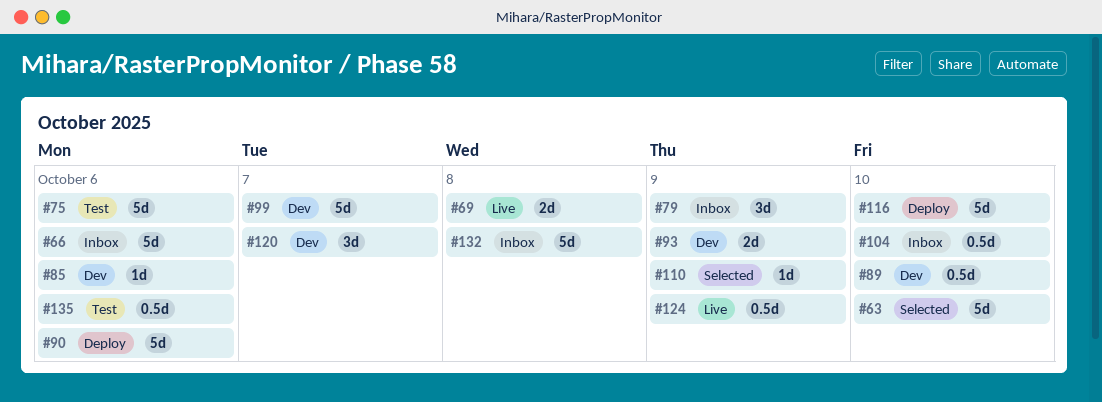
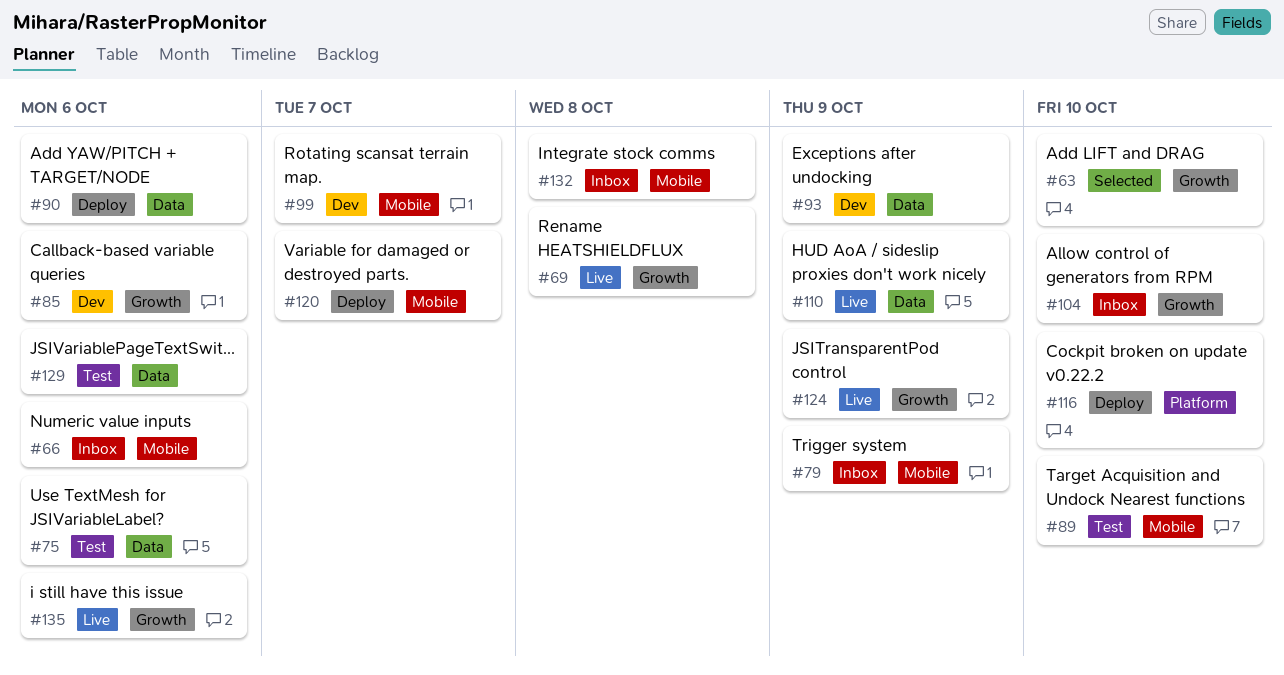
#89, status: Dev -> Test
#110, status: Selected -> Live
#120, status: Dev -> Deploy
#129: none -> present
#135, status: Test -> Live

